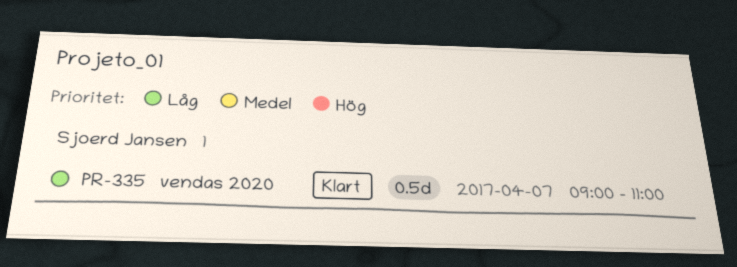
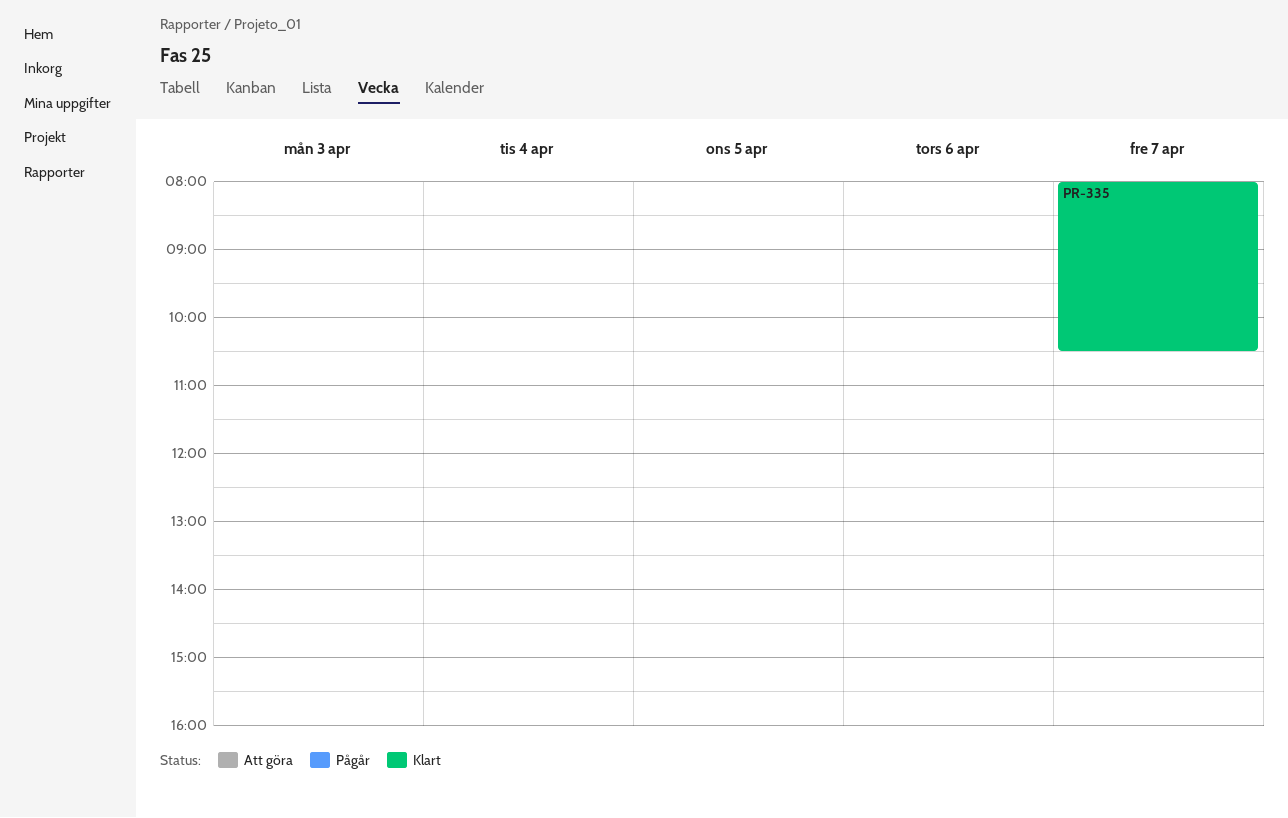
PR-335, begins: 09:00 -> 08:00
PR-335, ends: 11:00 -> 10:30

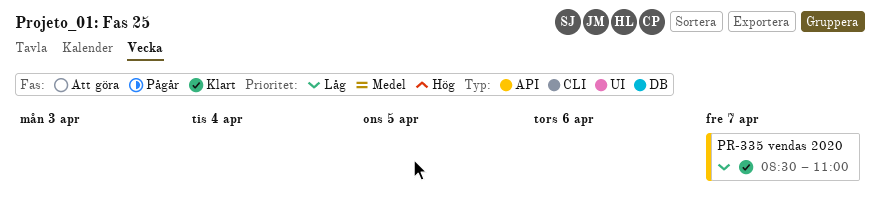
PR-335, begins: 08:00 -> 08:30
PR-335, ends: 10:30 -> 11:00

